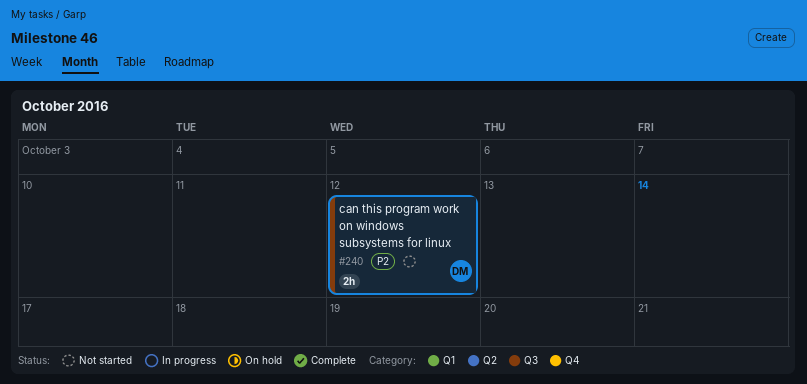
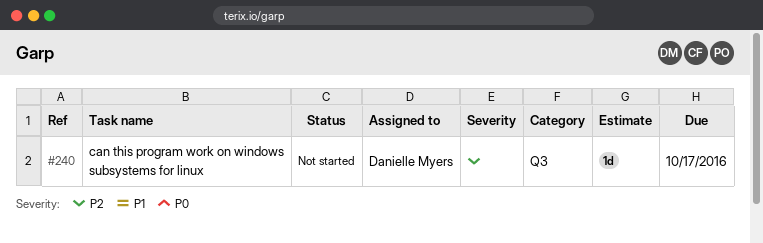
#240, estimate: 2h -> 1d
#240, due: Oct 12 -> Oct 17

